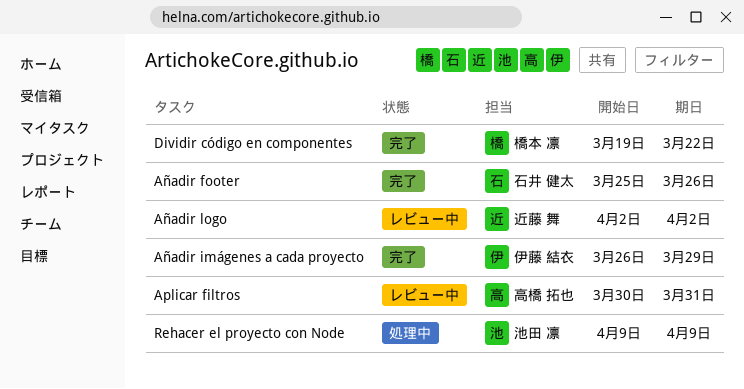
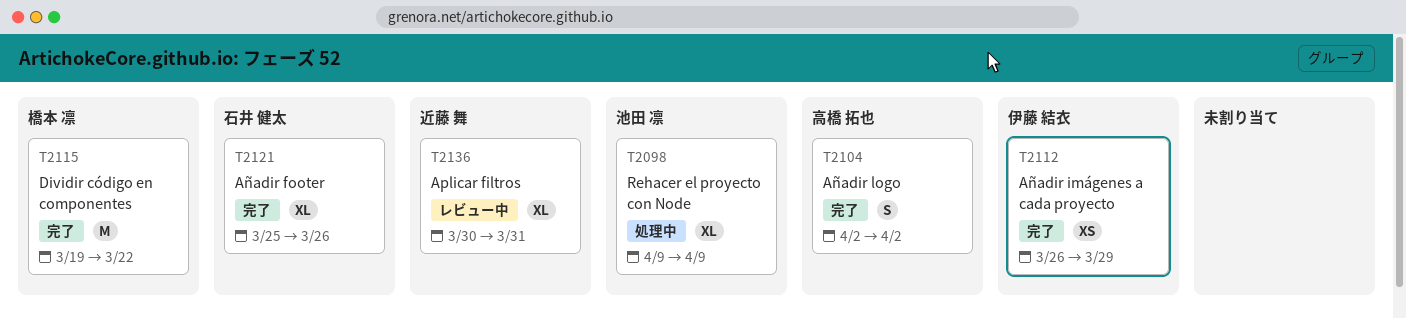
Aplicar filtros, owner: 高橋 拓也 -> 近藤 舞
Añadir logo, status: レビュー中 -> 完了
Añadir logo, owner: 近藤 舞 -> 高橋 拓也

